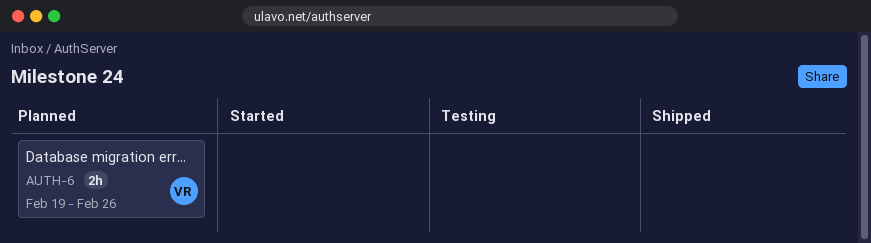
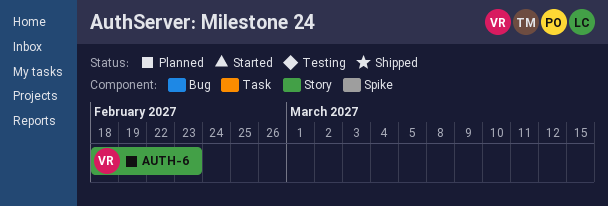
AUTH-6, start: Feb 19 -> Feb 18
AUTH-6, due: Feb 26 -> Feb 23

